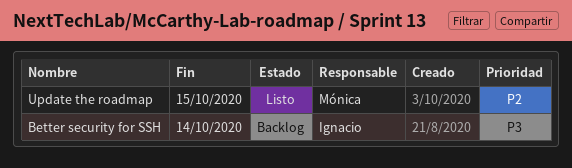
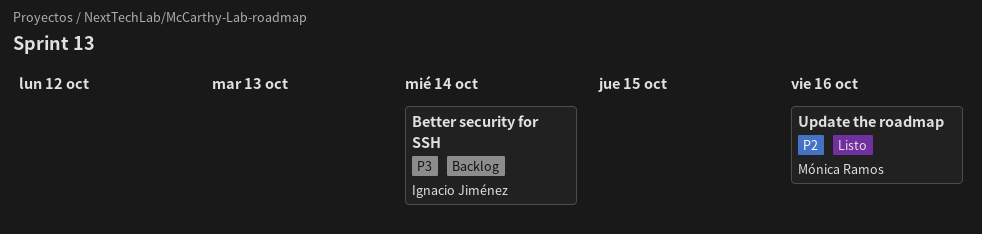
Update the roadmap, due: Oct 15 -> Oct 16

